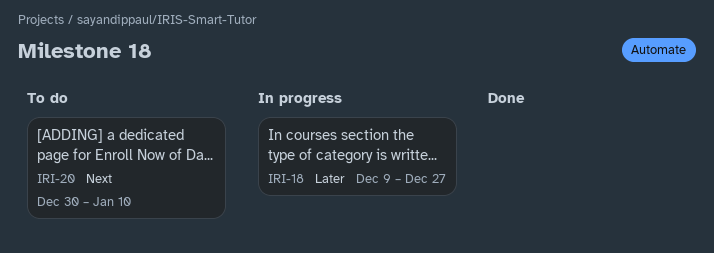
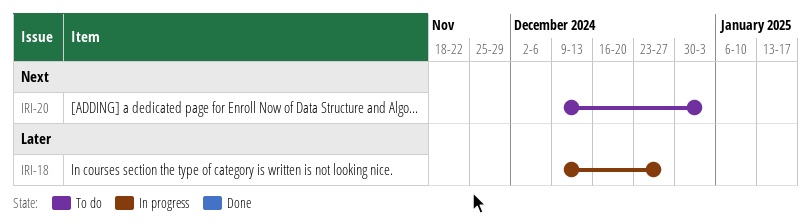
IRI-20, start: Dec 30 -> Dec 9
IRI-20, due: Jan 10 -> Jan 3

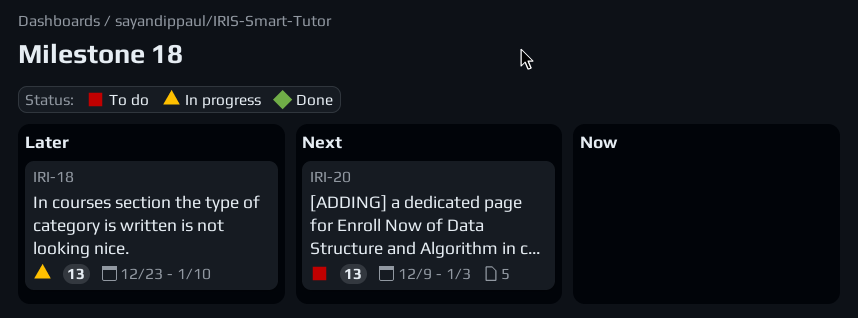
IRI-18, start: Dec 9 -> Dec 23
IRI-18, due: Dec 27 -> Jan 10

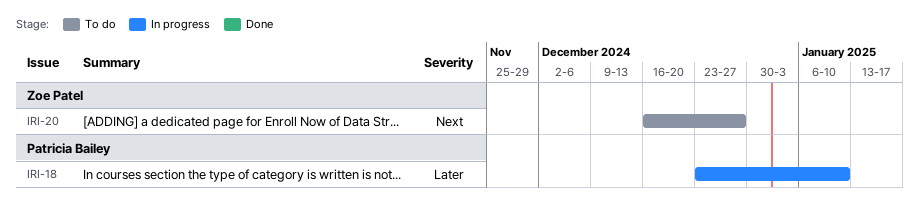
IRI-20, start: Dec 9 -> Dec 16
IRI-20, due: Jan 3 -> Dec 27

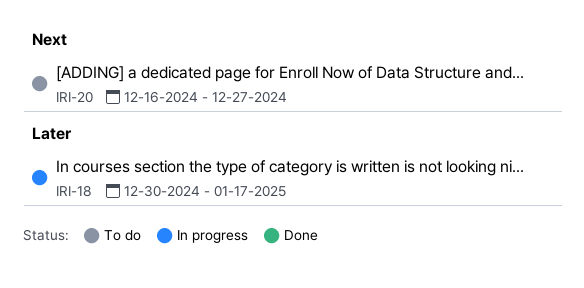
IRI-18, start: Dec 23 -> Dec 30
IRI-18, due: Jan 10 -> Jan 17

